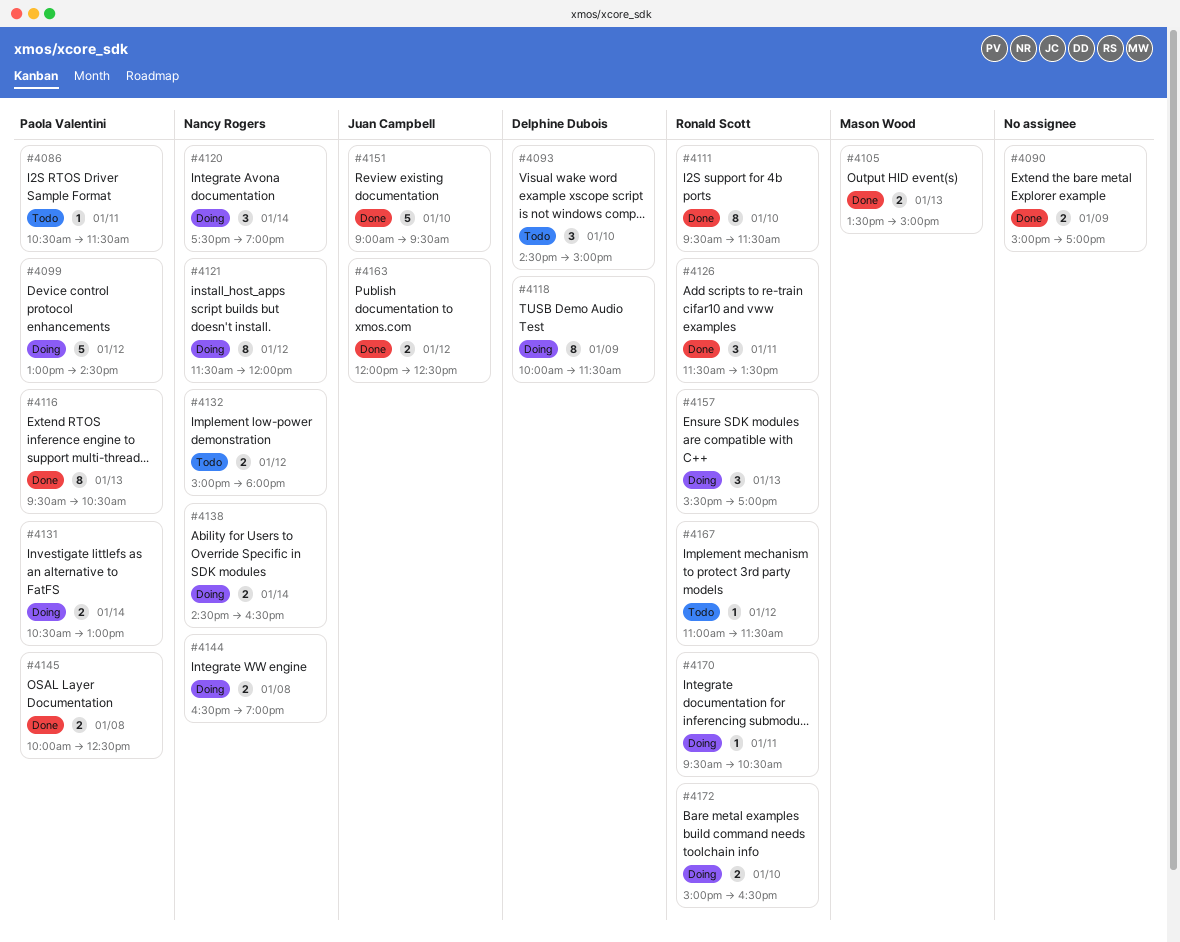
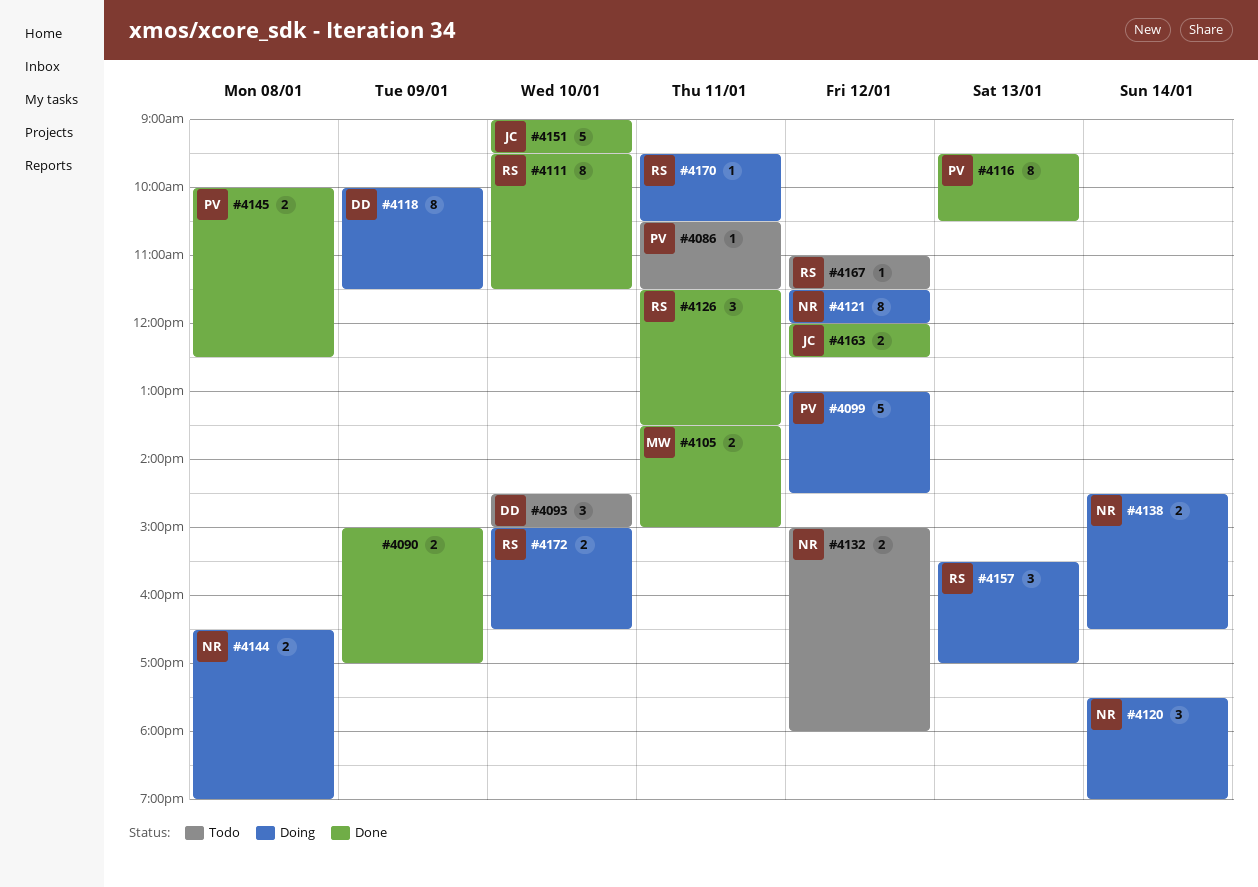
#4105, day: Jan 13 -> Jan 11
#4131: present -> none

